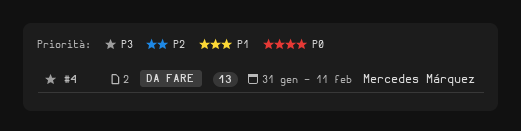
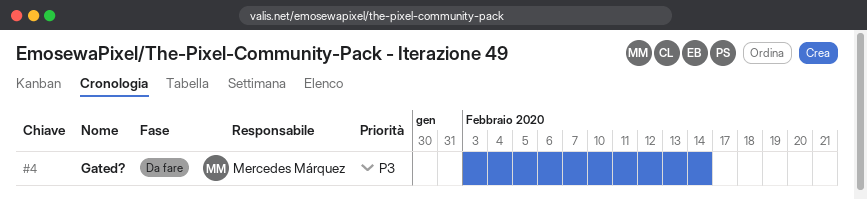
#4, start: Jan 31 -> Feb 3
#4, due: Feb 11 -> Feb 14

